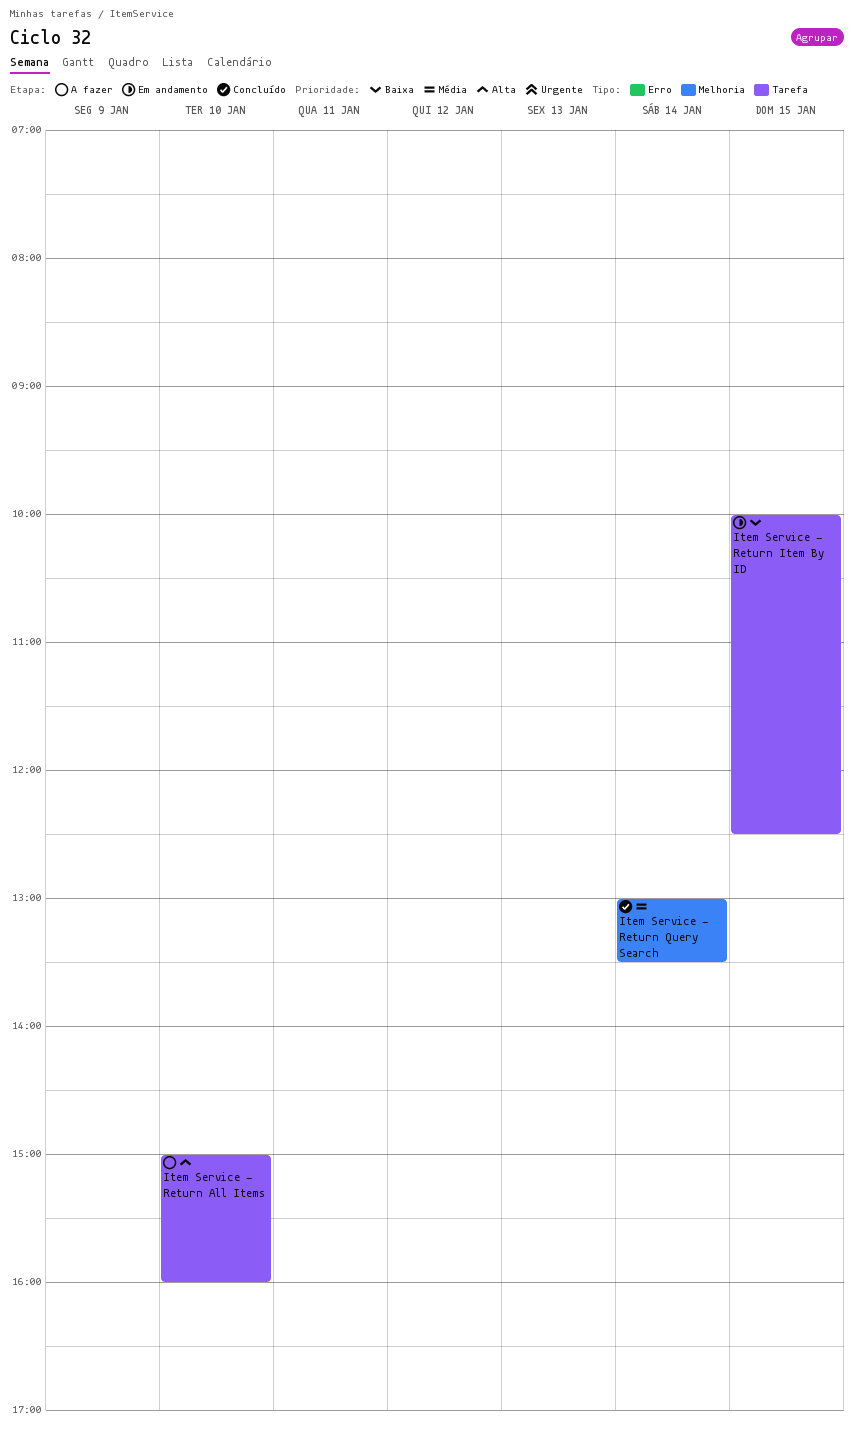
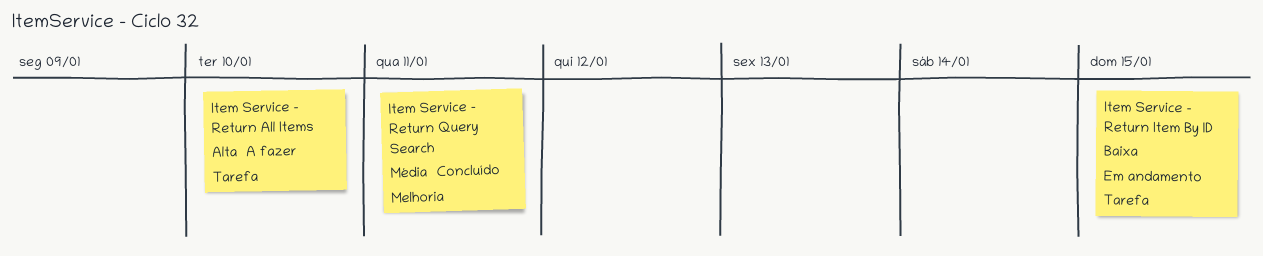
Item Service - Return Query Search, day: Jan 14 -> Jan 11

